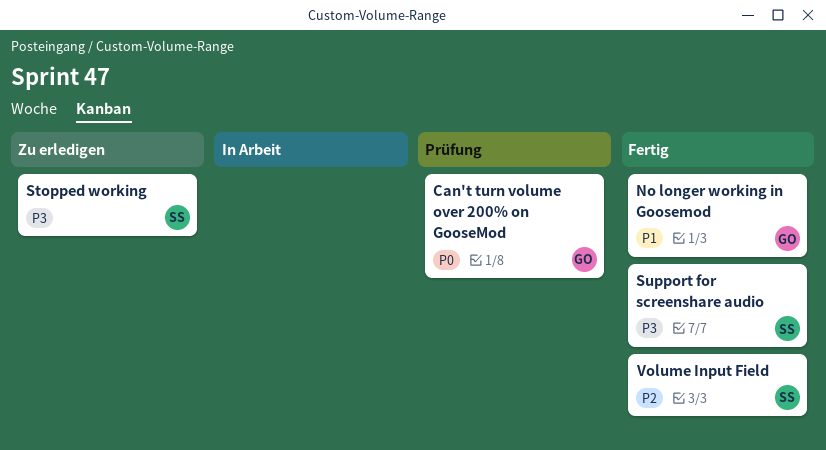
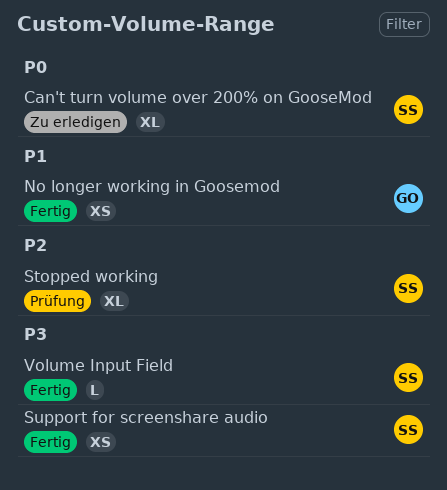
Can't turn volume over 200% on GooseMod, status: Prüfung -> Zu erledigen
Can't turn volume over 200% on GooseMod, owner: GO -> SS
Stopped working, status: Zu erledigen -> Prüfung
Stopped working, priority: P3 -> P2
Volume Input Field, priority: P2 -> P3

